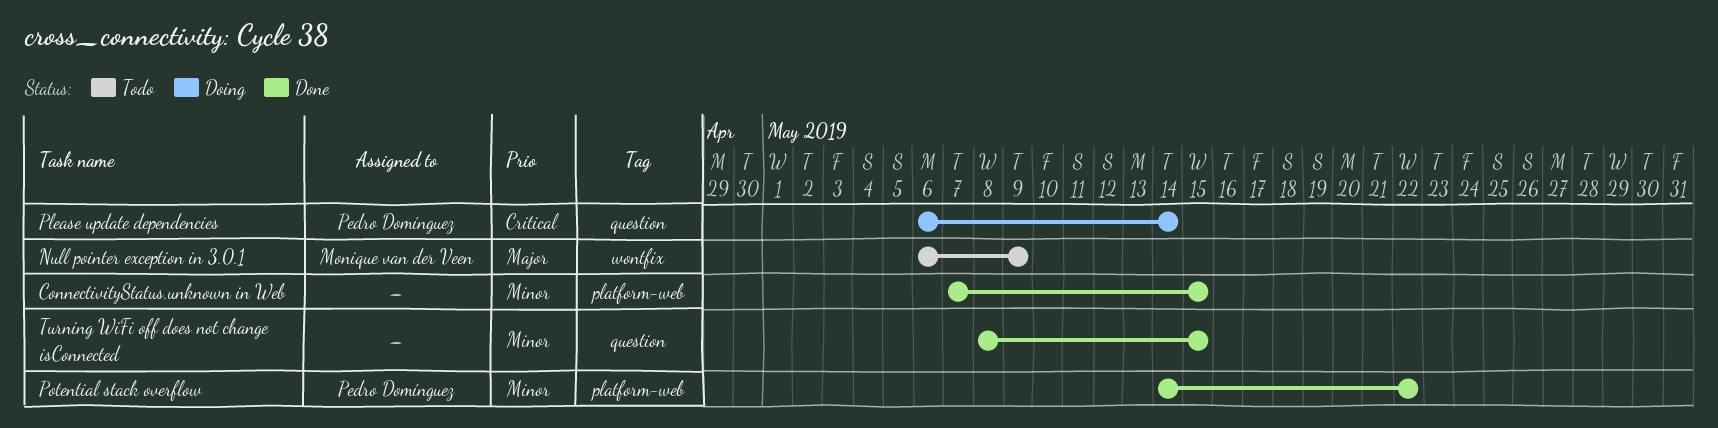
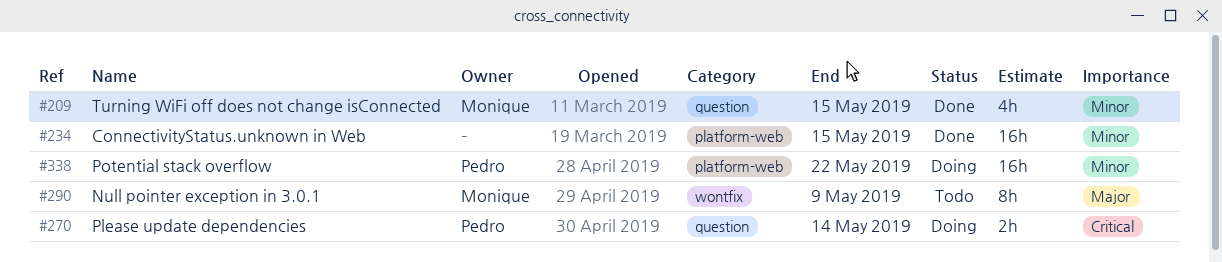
Potential stack overflow, status: Done -> Doing
Turning WiFi off does not change isConnected, owner: none -> Monique van der Veen

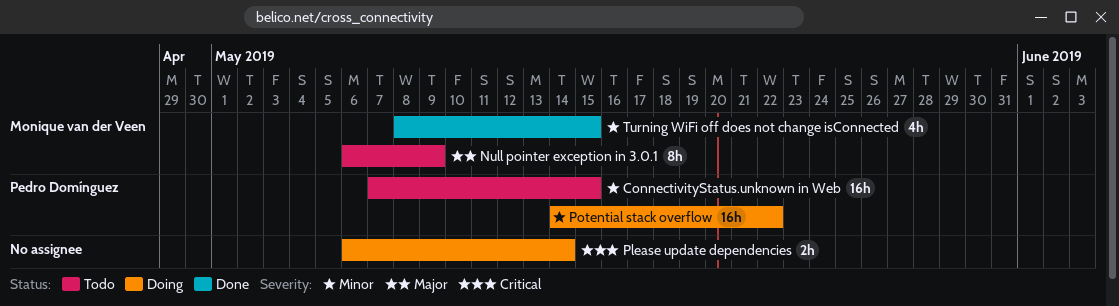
ConnectivityStatus.unknown in Web, status: Done -> Todo
ConnectivityStatus.unknown in Web, owner: none -> Pedro Domínguez
Please update dependencies, owner: Pedro Domínguez -> none

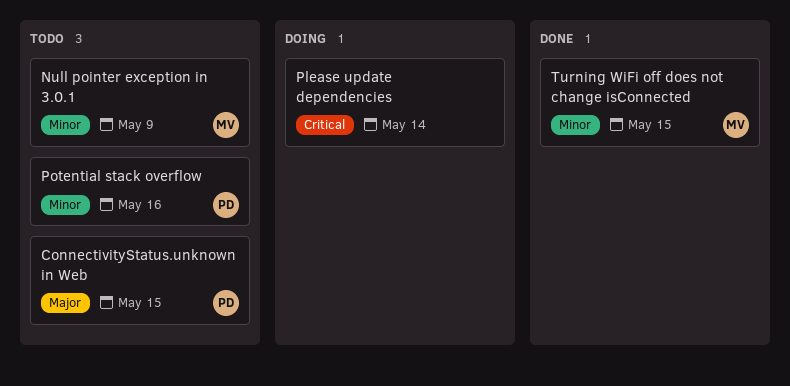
ConnectivityStatus.unknown in Web, priority: Minor -> Major
Null pointer exception in 3.0.1, priority: Major -> Minor
Potential stack overflow, status: Doing -> Todo
Potential stack overflow, due: May 22 -> May 16

